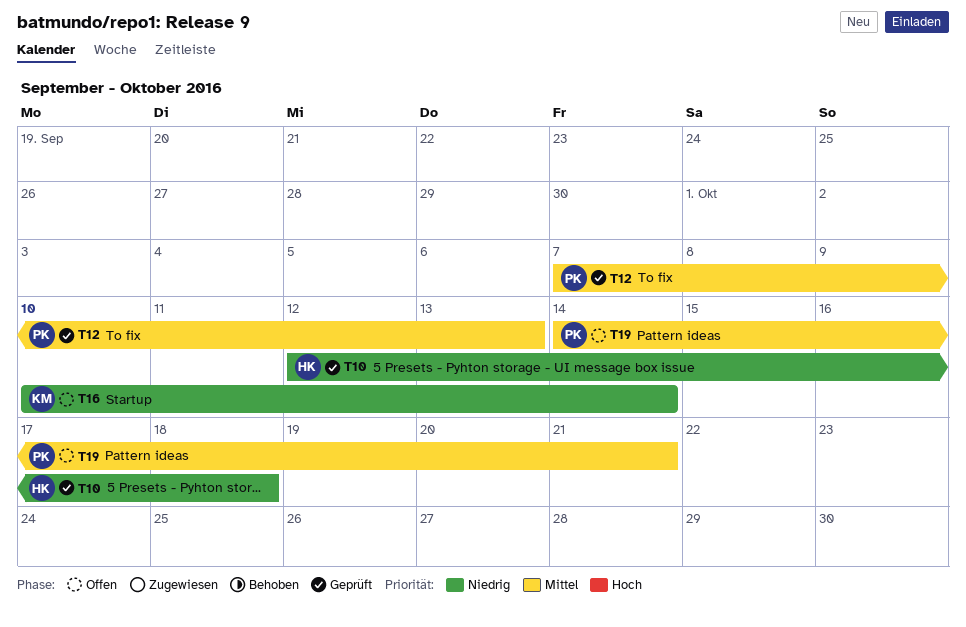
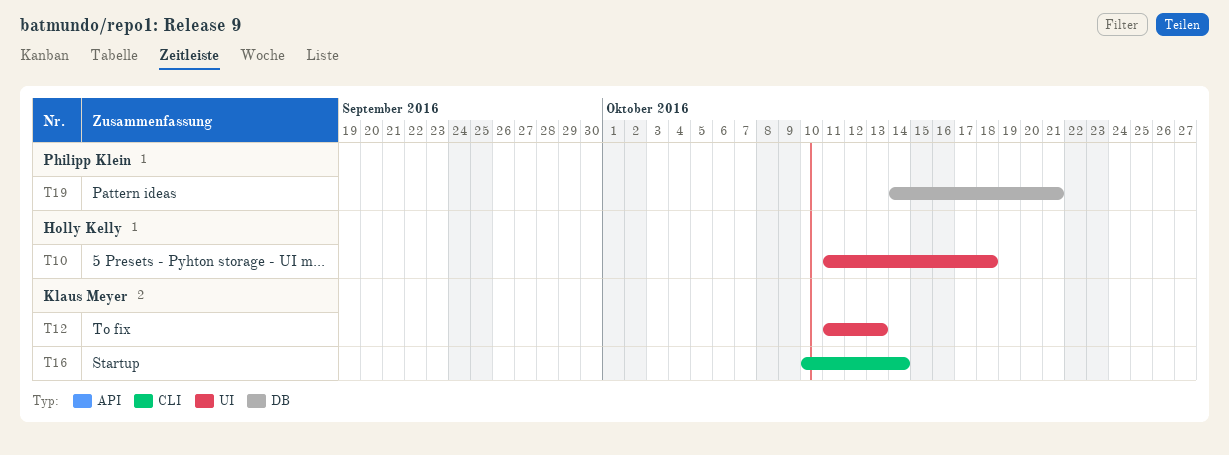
T10, start: Oct 12 -> Oct 11
T12, owner: Philipp Klein -> Klaus Meyer
T12, start: Oct 7 -> Oct 11

